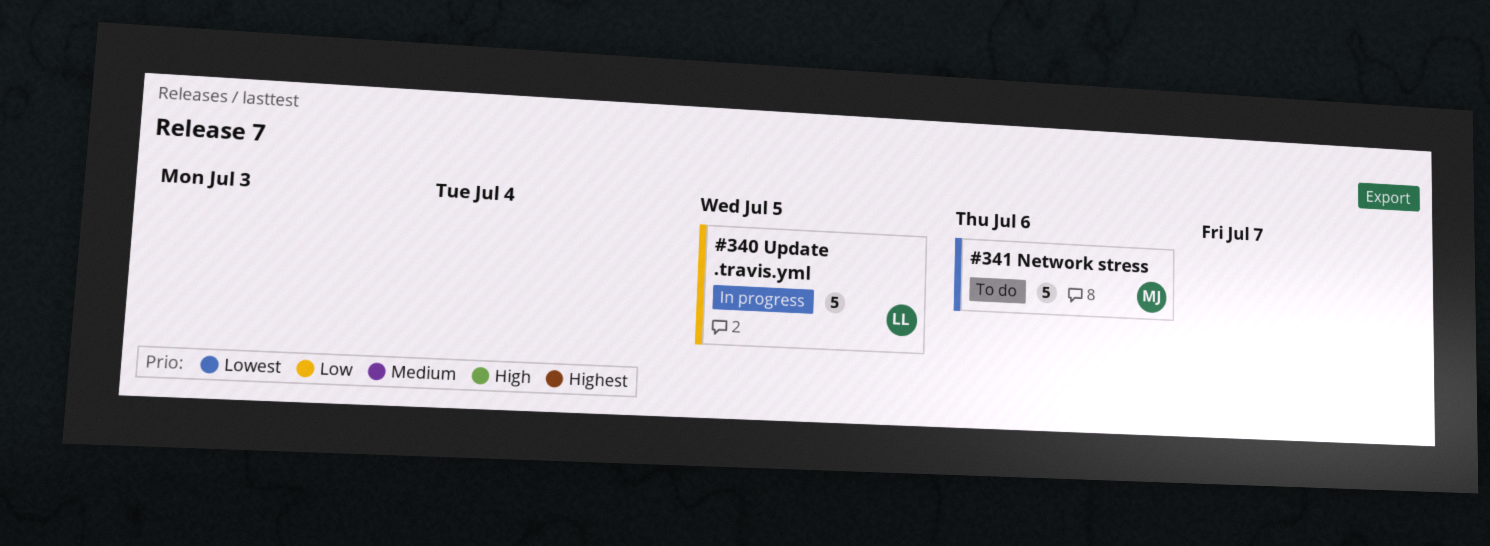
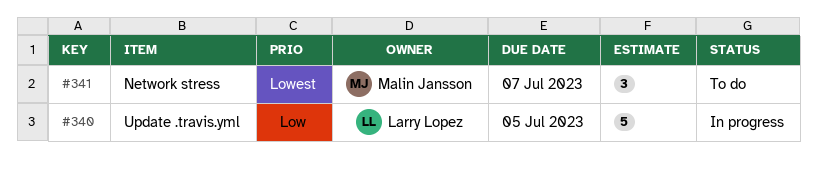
#341, estimate: 5 -> 3
#341, due: Jul 6 -> Jul 7

